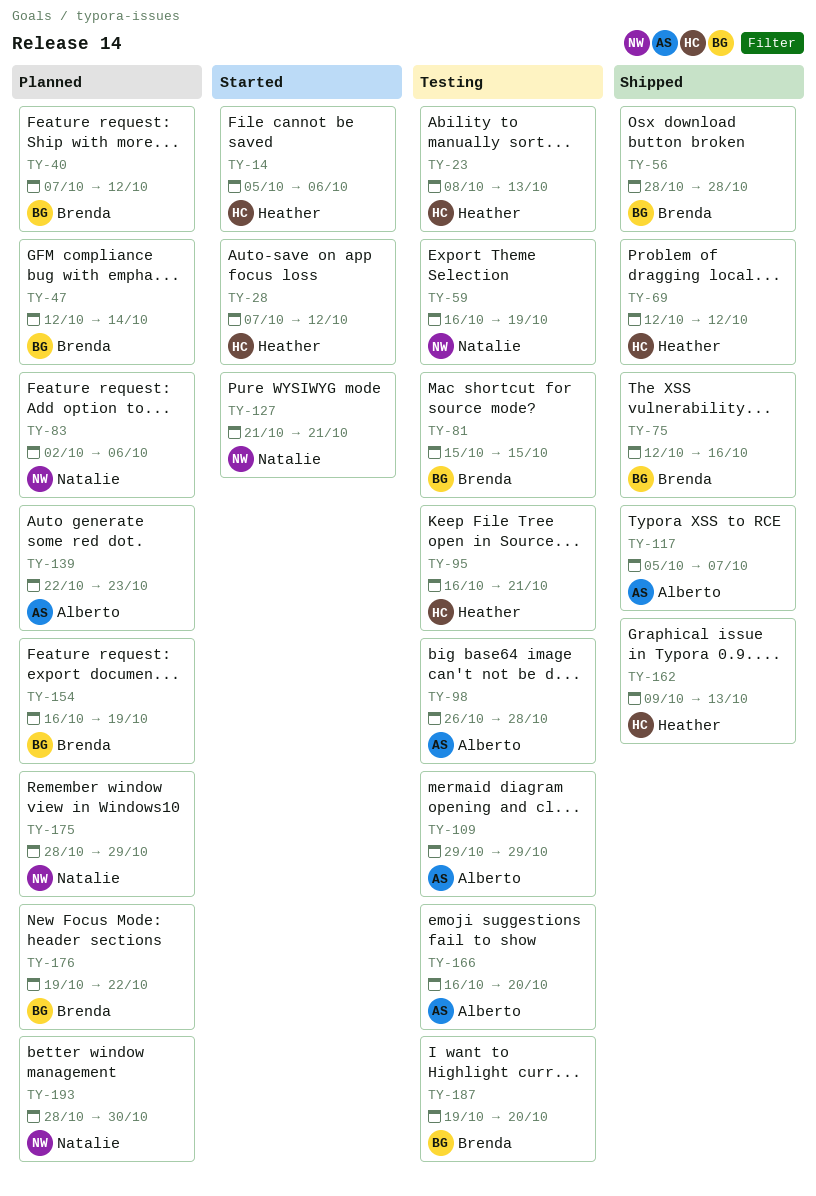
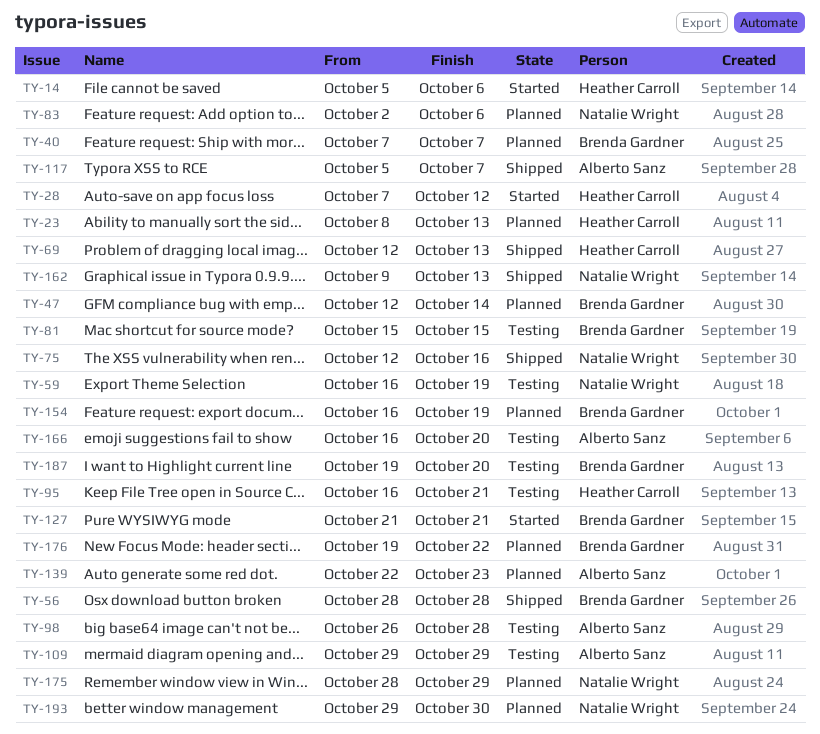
TY-23, status: Testing -> Planned
TY-40, due: Oct 12 -> Oct 7
TY-69, due: Oct 12 -> Oct 13
TY-75, owner: Brenda Gardner -> Natalie Wright
TY-127, owner: Natalie Wright -> Brenda Gardner
TY-162, owner: Heather Carroll -> Natalie Wright
TY-193, start: Oct 28 -> Oct 29

